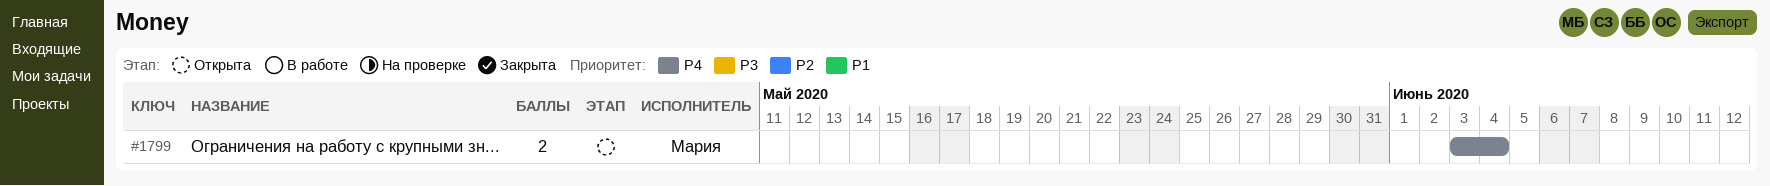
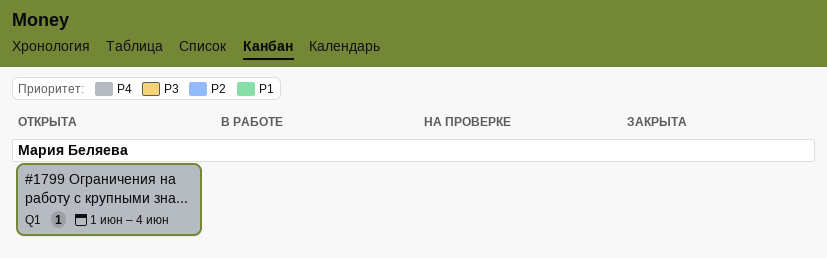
#1799, estimate: 2 -> 1
#1799, start: Jun 3 -> Jun 1

